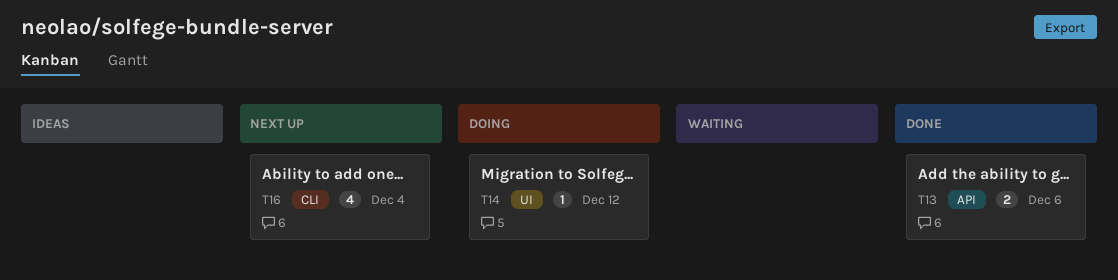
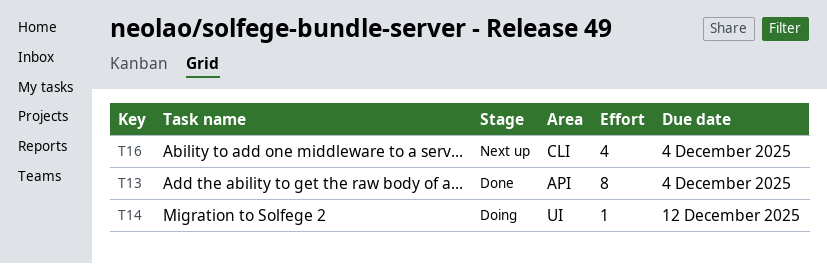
T13, estimate: 2 -> 8
T13, due: Dec 6 -> Dec 4

